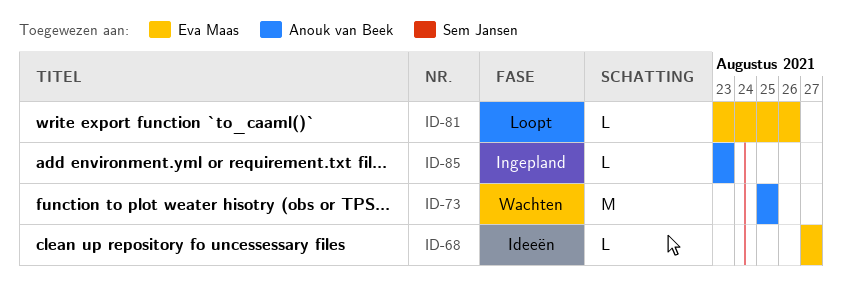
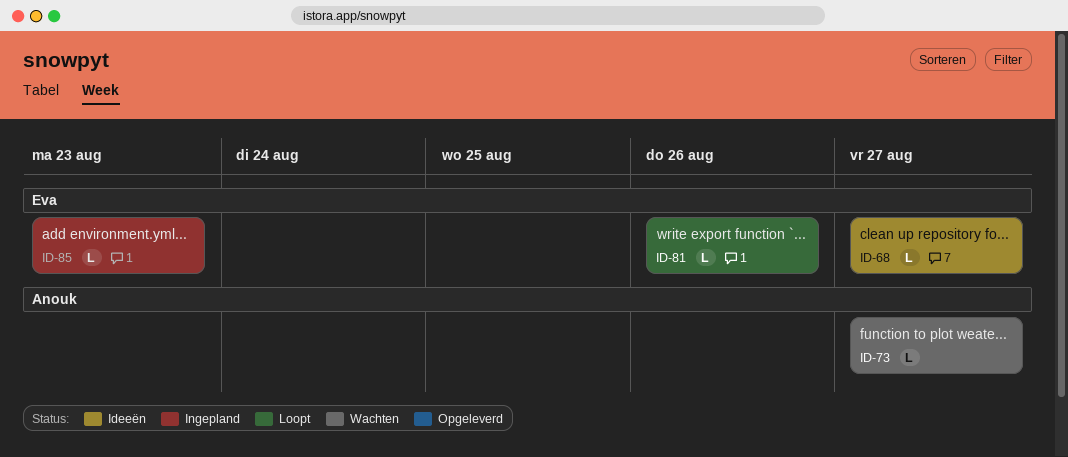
ID-73, estimate: M -> L
ID-73, due: Aug 25 -> Aug 27
ID-85, owner: Anouk van Beek -> Eva Maas

